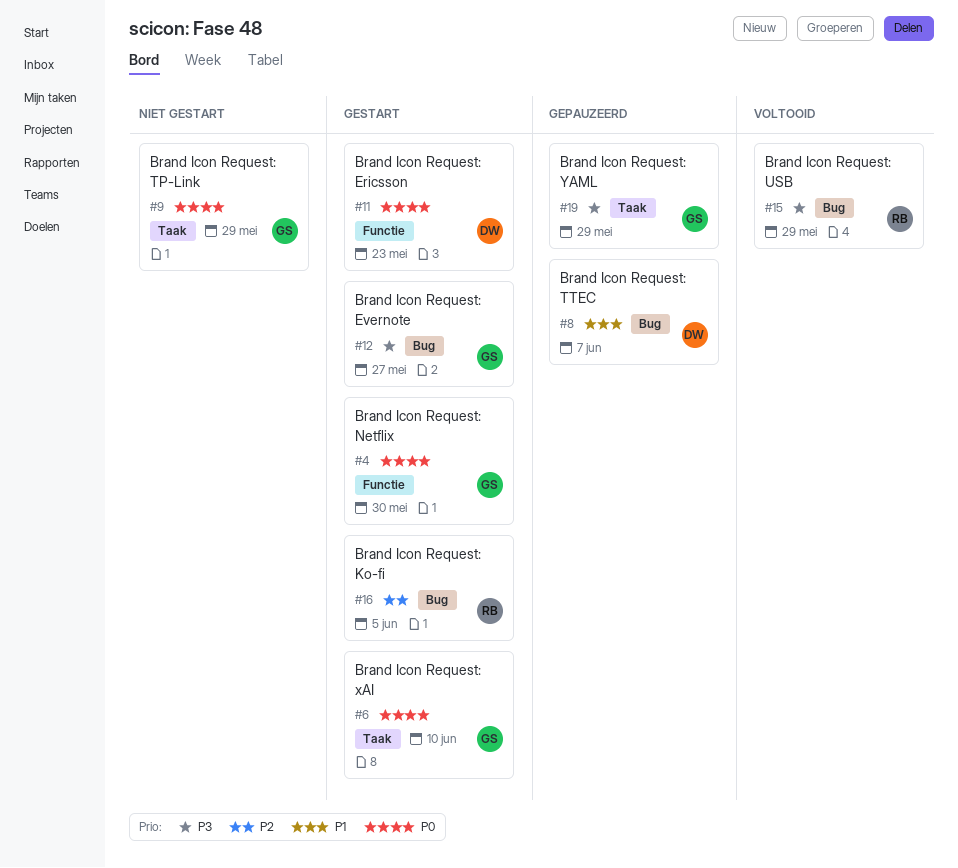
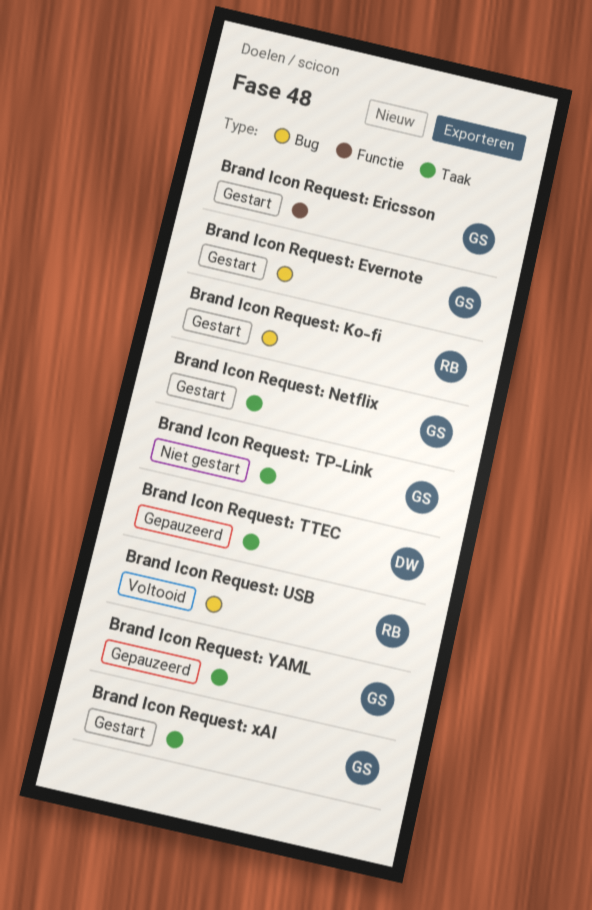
Brand Icon Request: Ericsson, owner: DW -> GS
Brand Icon Request: Netflix, label: Functie -> Taak
Brand Icon Request: TTEC, label: Bug -> Taak

